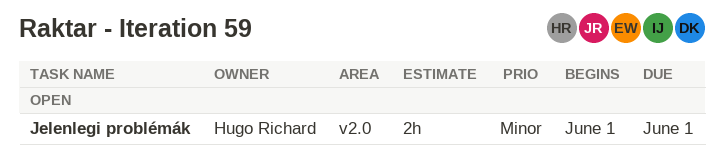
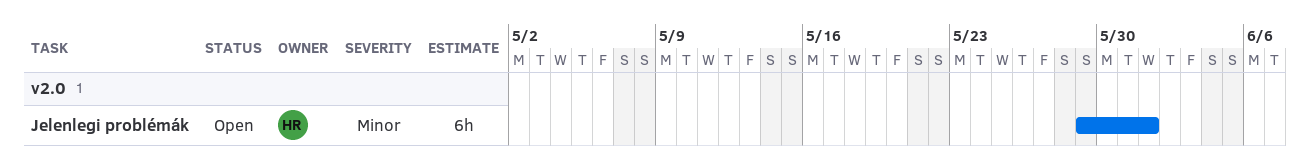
Jelenlegi problémák, estimate: 2h -> 6h
Jelenlegi problémák, start: Jun 1 -> May 29

